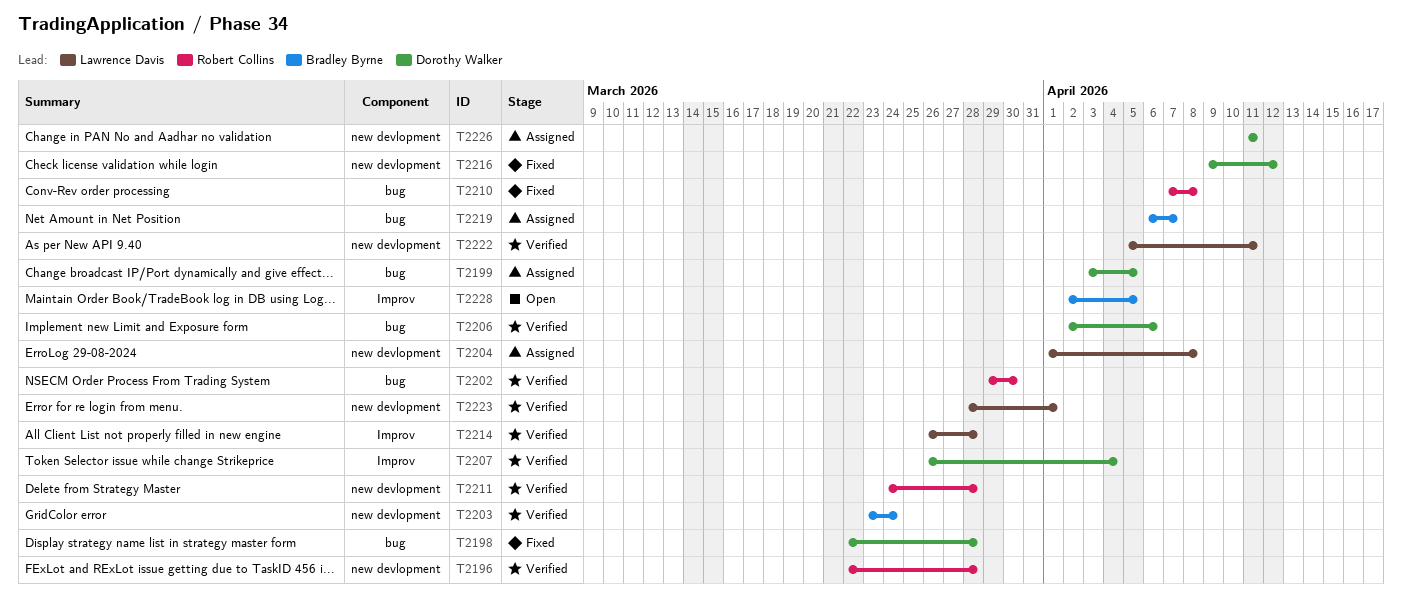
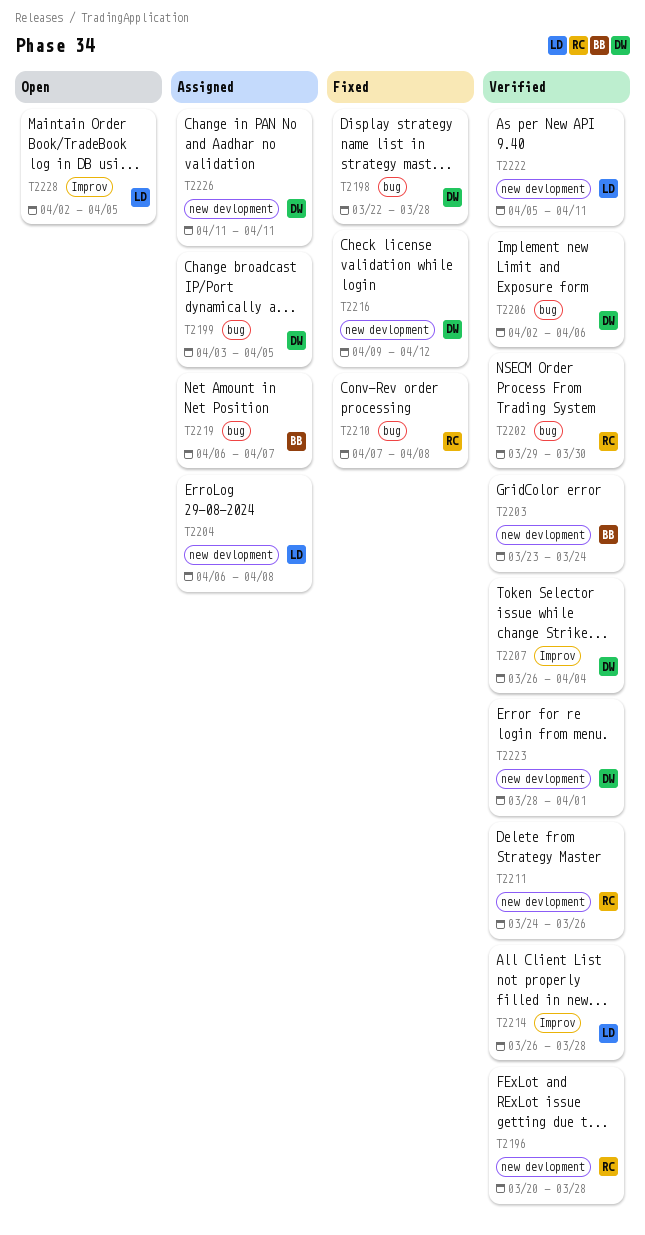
T2196, start: Mar 22 -> Mar 20
T2204, start: Apr 1 -> Apr 6
T2211, due: Mar 28 -> Mar 26
T2223, owner: Lawrence Davis -> Dorothy Walker
T2228, owner: Bradley Byrne -> Lawrence Davis

